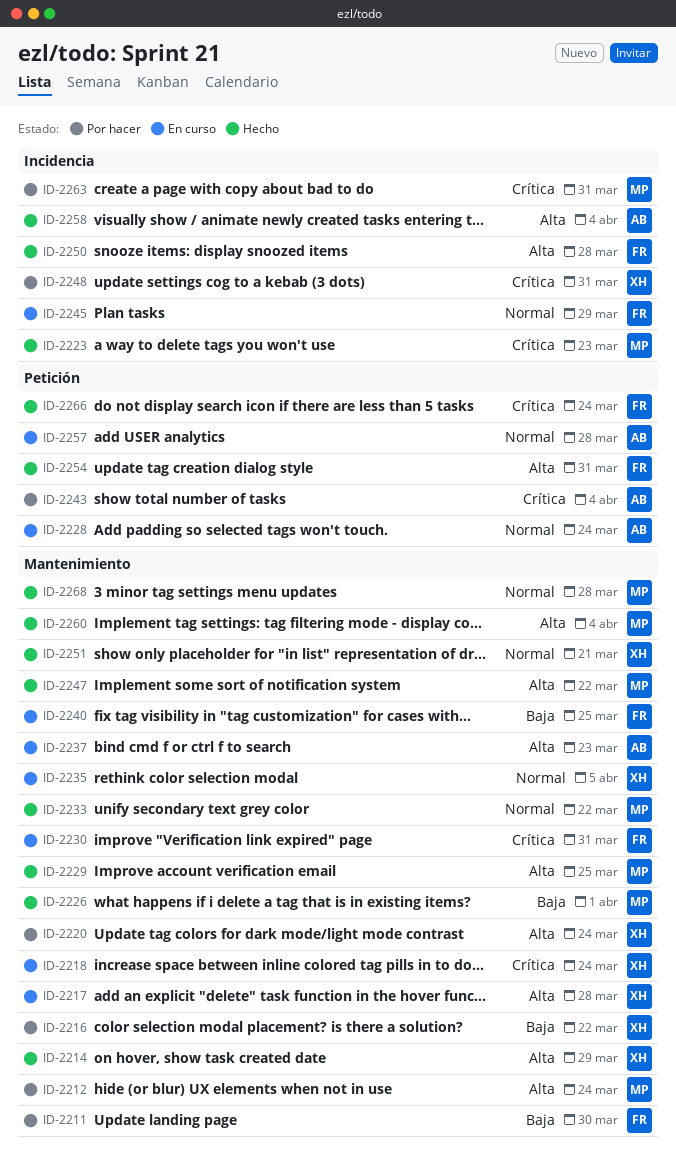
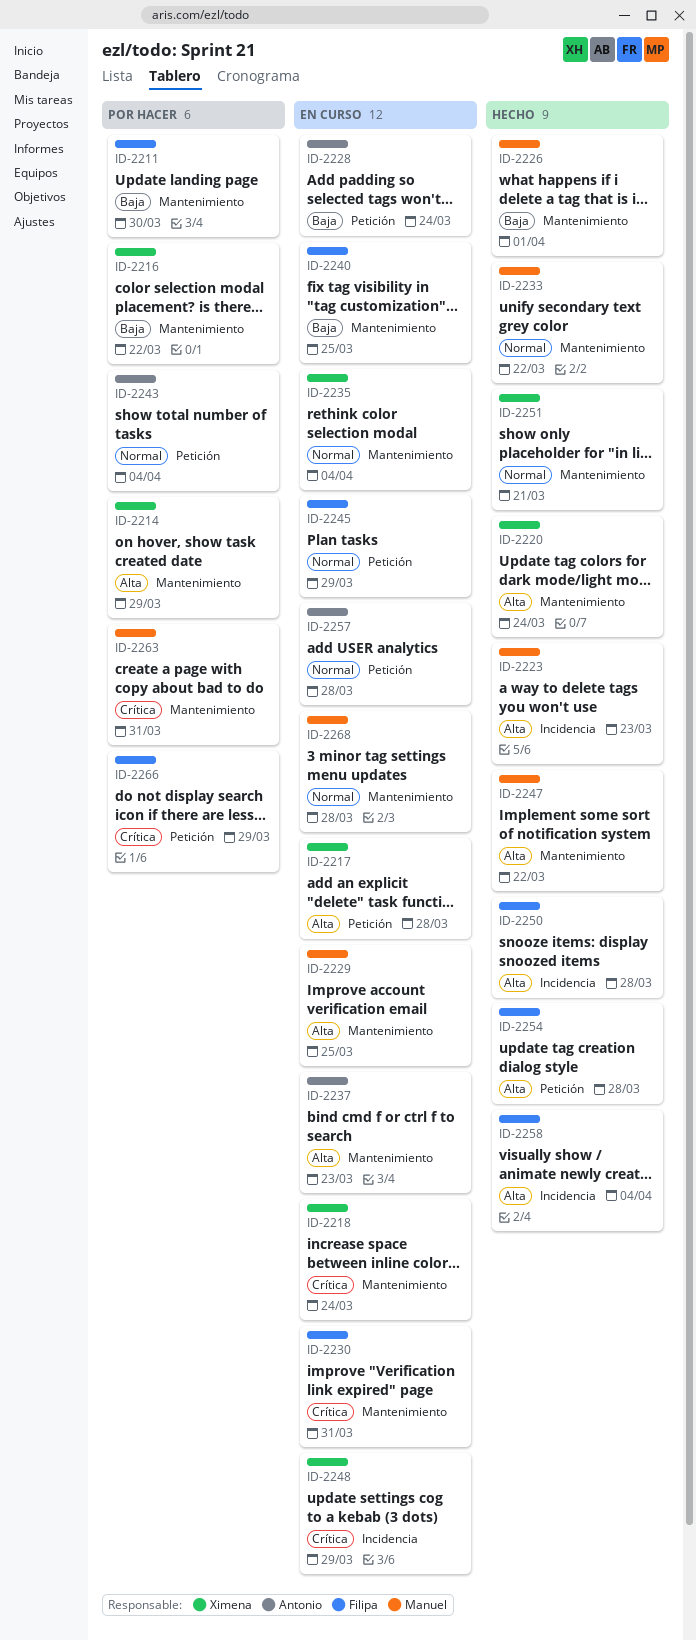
ID-2212: present -> none
ID-2214, status: Hecho -> Por hacer
ID-2217, label: Mantenimiento -> Petición
ID-2220, status: Por hacer -> Hecho
ID-2223, priority: Crítica -> Alta
ID-2228, priority: Normal -> Baja
ID-2229, status: Hecho -> En curso
ID-2235, due: Apr 5 -> Apr 4
ID-2243, priority: Crítica -> Normal
ID-2245, label: Incidencia -> Petición
ID-2248, status: Por hacer -> En curso
ID-2248, due: Mar 31 -> Mar 29
ID-2254, due: Mar 31 -> Mar 28
ID-2258, owner: Antonio -> Filipa
ID-2260: present -> none
ID-2263, label: Incidencia -> Mantenimiento
ID-2266, status: Hecho -> Por hacer
ID-2266, due: Mar 24 -> Mar 29
ID-2268, status: Hecho -> En curso

